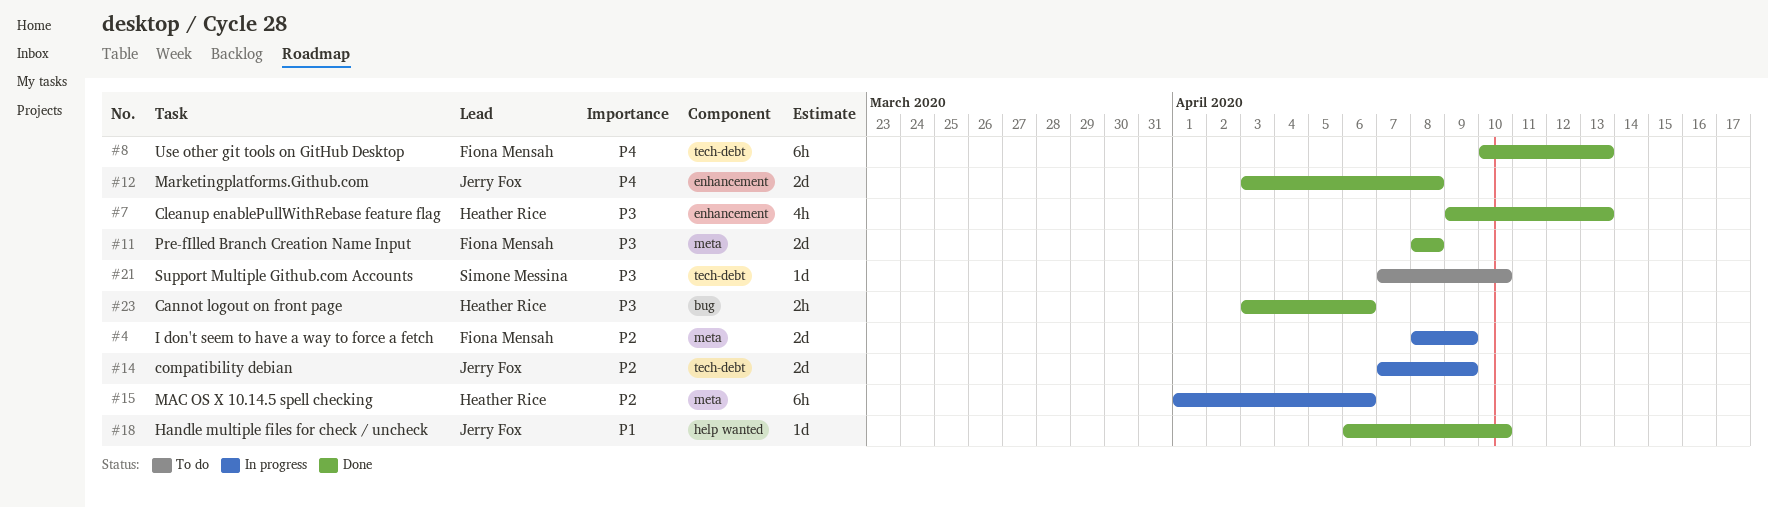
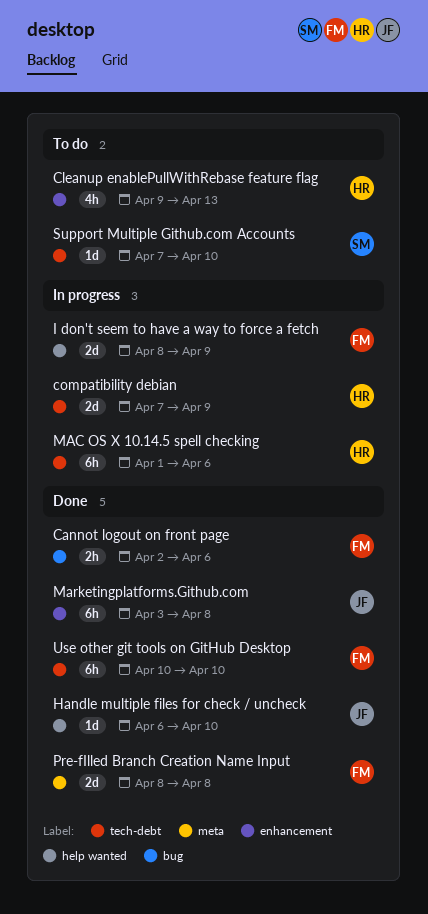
Cannot logout on front page, owner: Heather Rice -> Fiona Mensah
Cannot logout on front page, start: Apr 3 -> Apr 2
Cleanup enablePullWithRebase feature flag, status: Done -> To do
compatibility debian, owner: Jerry Fox -> Heather Rice
I don't seem to have a way to force a fetch, label: meta -> help wanted
MAC OS X 10.14.5 spell checking, label: meta -> tech-debt
Marketingplatforms.Github.com, estimate: 2d -> 6h
Use other git tools on GitHub Desktop, due: Apr 13 -> Apr 10

